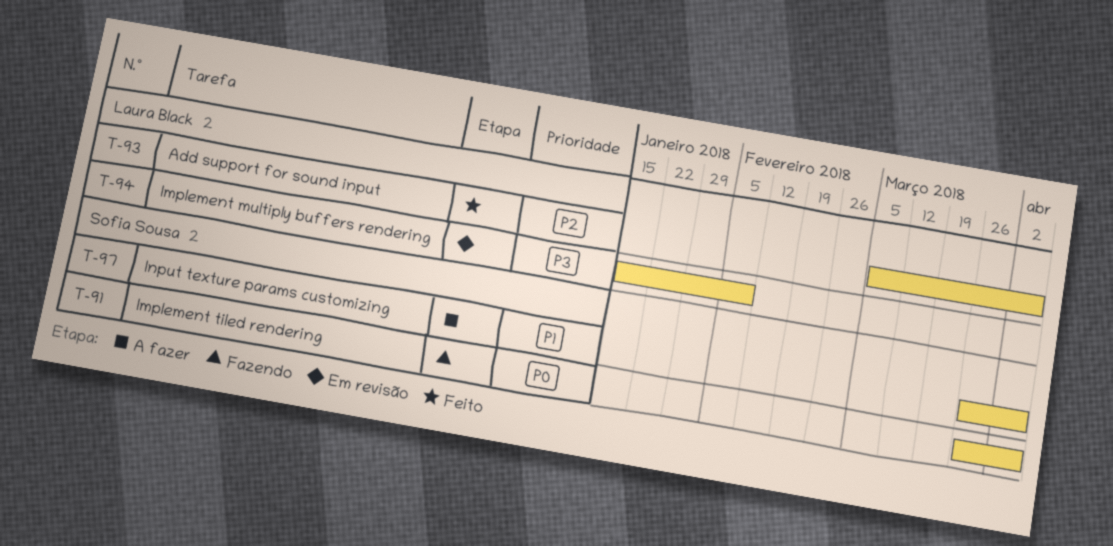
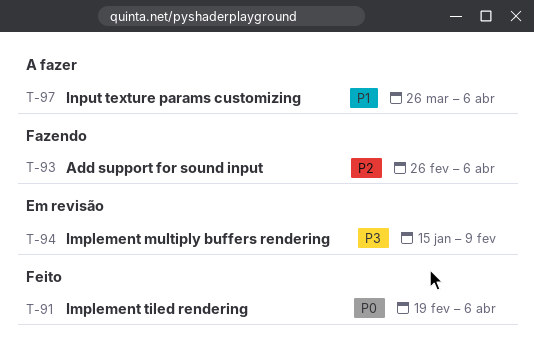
T-91, status: Fazendo -> Feito
T-91, start: Mar 26 -> Feb 19
T-93, status: Feito -> Fazendo
T-93, start: Mar 5 -> Feb 26

